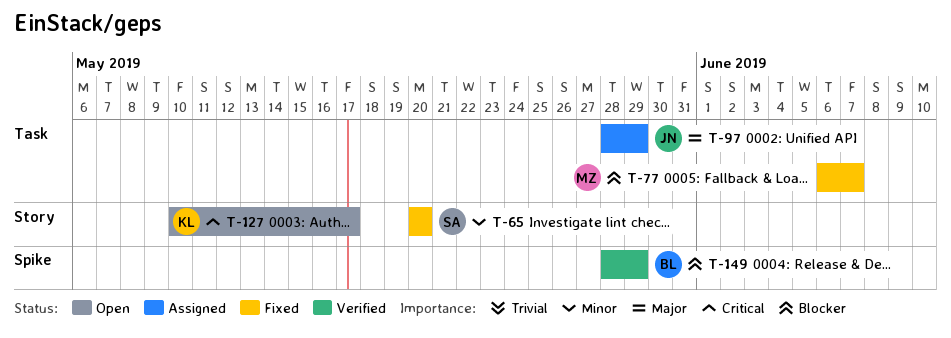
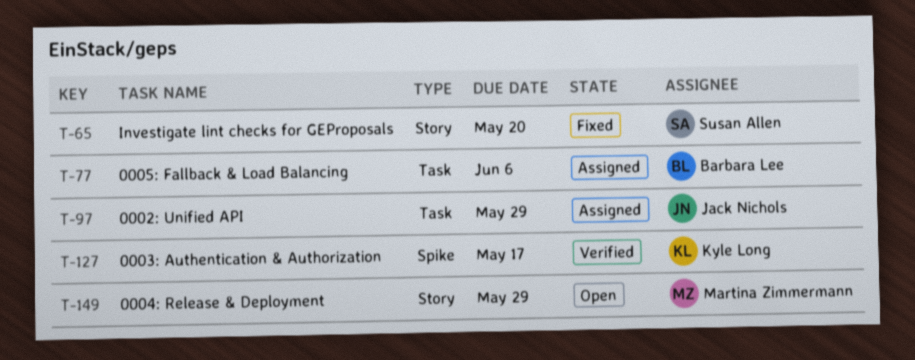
T-77, status: Fixed -> Assigned
T-77, owner: Martina Zimmermann -> Barbara Lee
T-77, due: Jun 7 -> Jun 6
T-127, status: Open -> Verified
T-127, label: Story -> Spike
T-149, status: Verified -> Open
T-149, owner: Barbara Lee -> Martina Zimmermann
T-149, label: Spike -> Story

